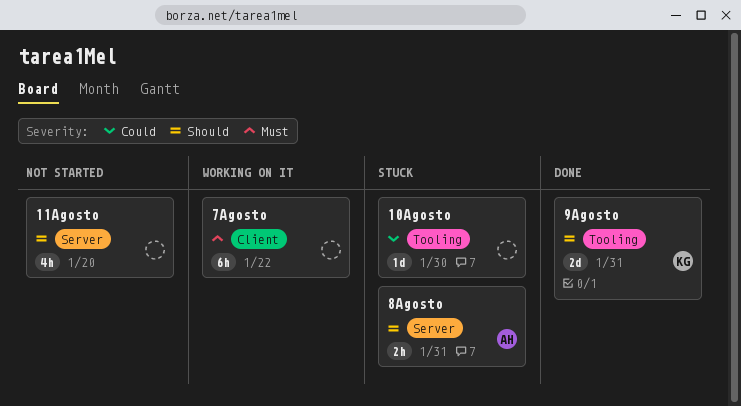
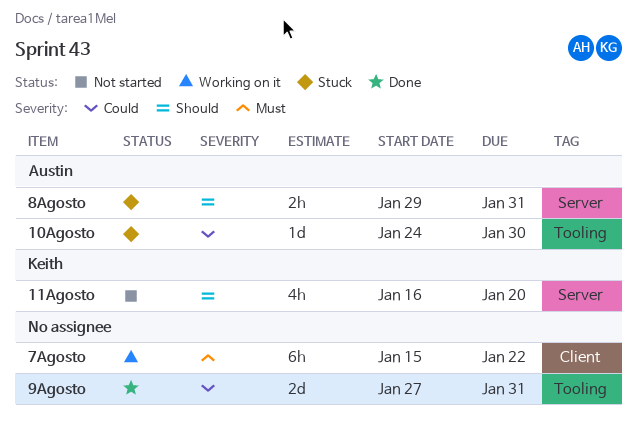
10Agosto, owner: none -> Austin
11Agosto, owner: none -> Keith
9Agosto, owner: Keith -> none
9Agosto, priority: Should -> Could

